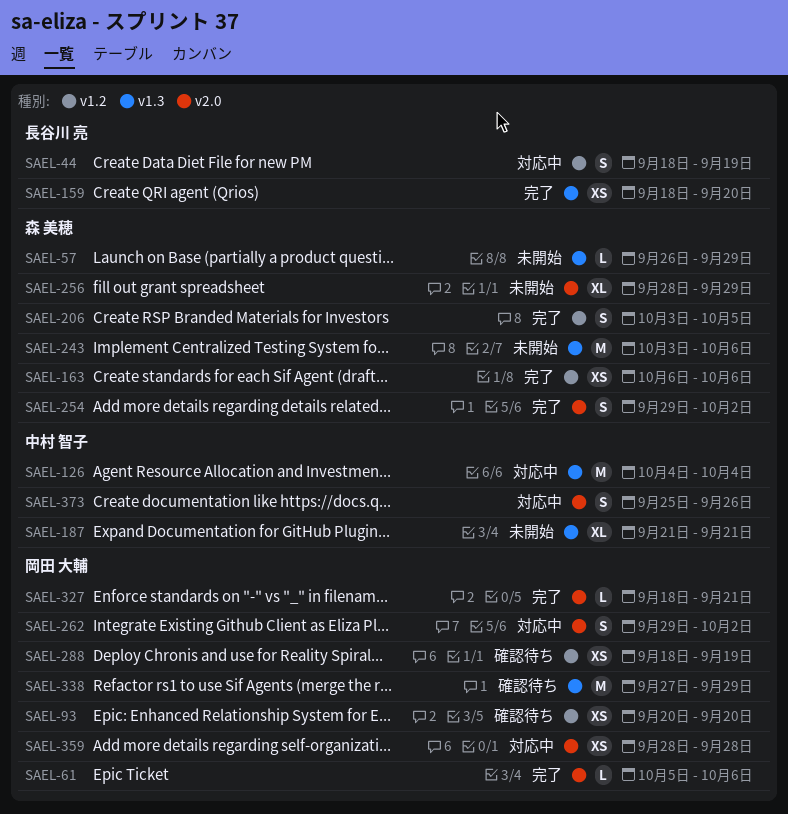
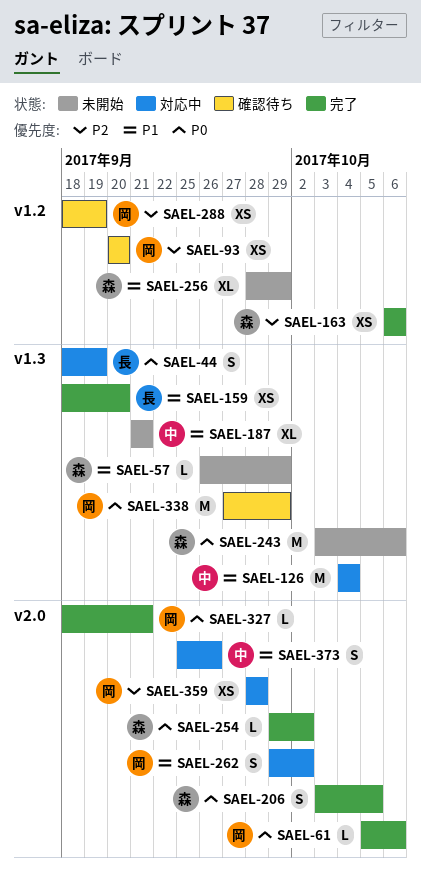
SAEL-44, label: v1.2 -> v1.3
SAEL-206, label: v1.2 -> v2.0
SAEL-254, estimate: S -> L
SAEL-256, label: v2.0 -> v1.2

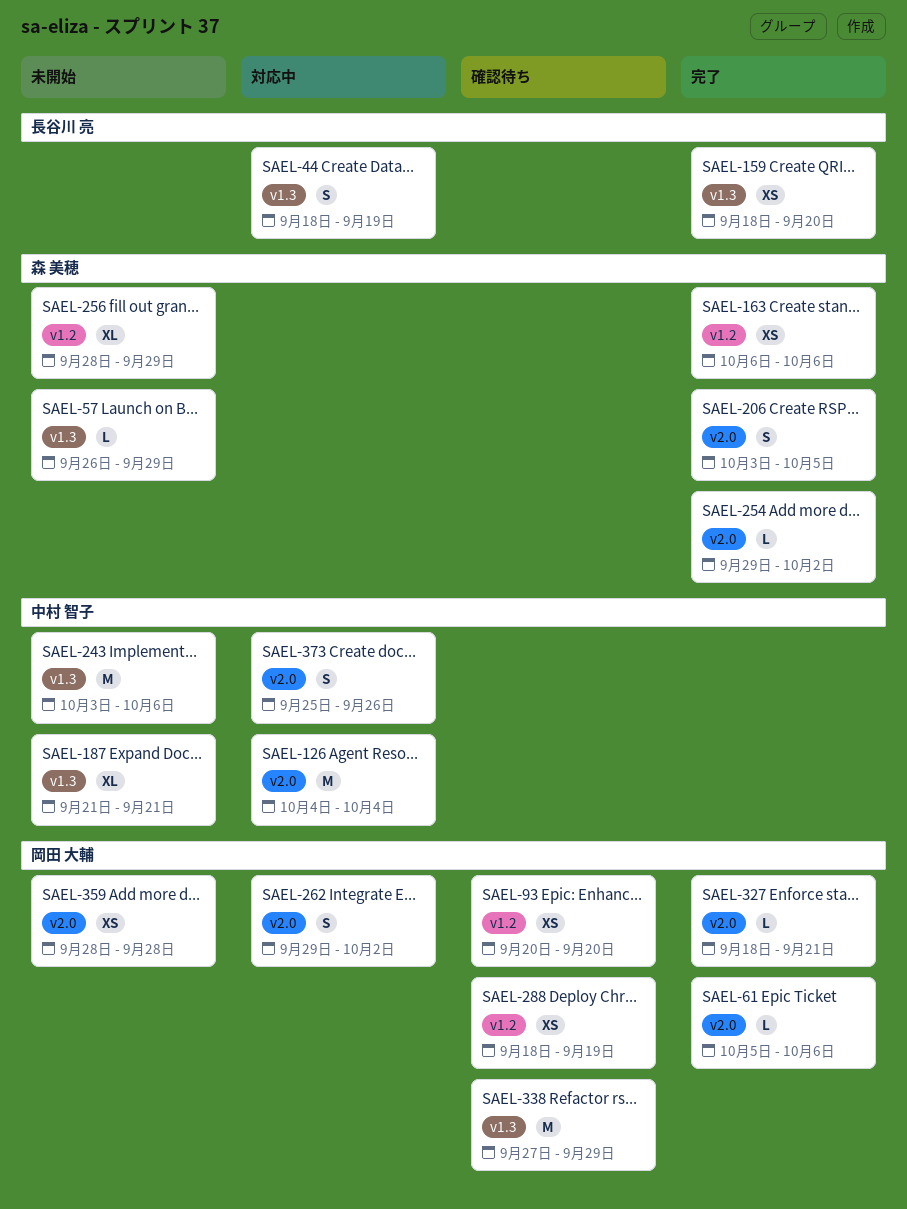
SAEL-126, label: v1.3 -> v2.0
SAEL-243, owner: 森 美穂 -> 中村 智子
SAEL-359, status: 対応中 -> 未開始

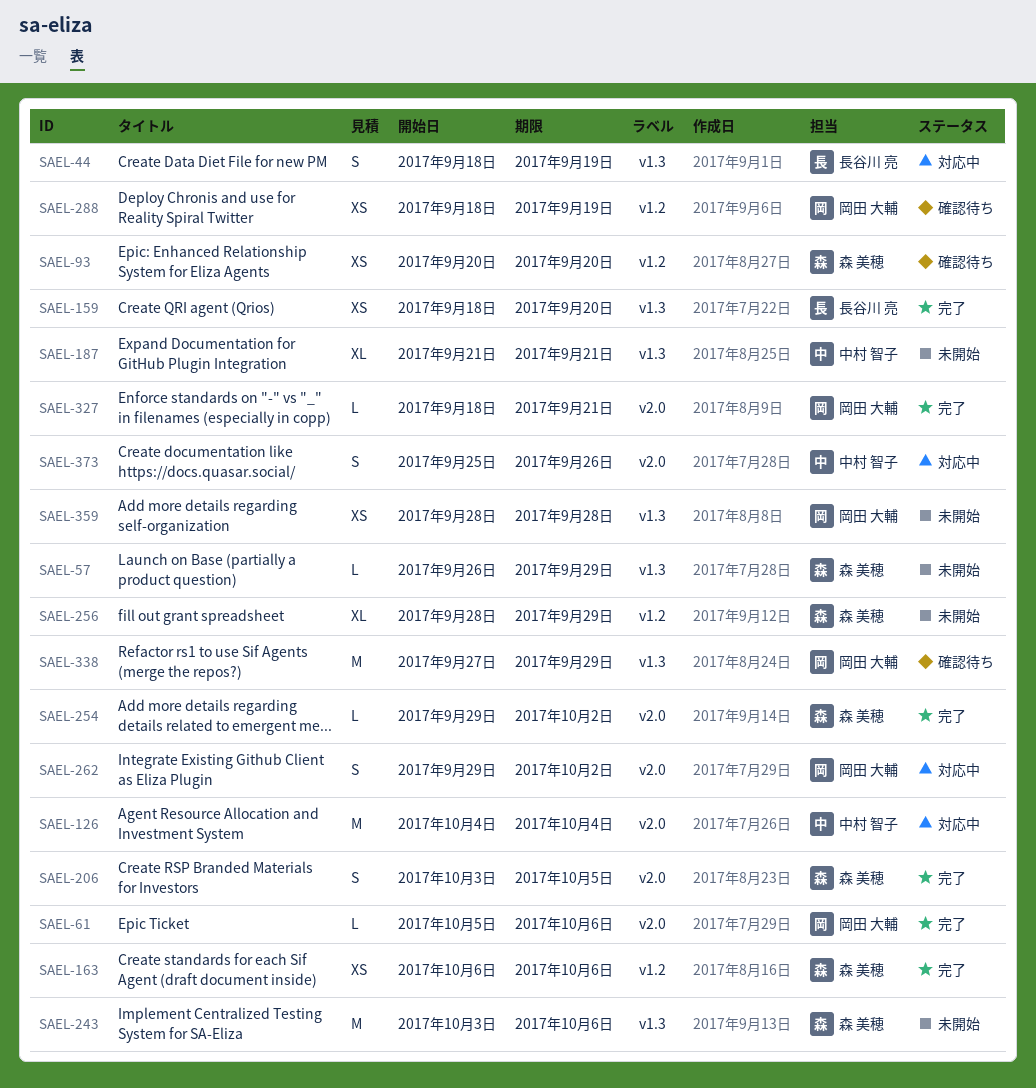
SAEL-93, owner: 岡田 大輔 -> 森 美穂
SAEL-243, owner: 中村 智子 -> 森 美穂
SAEL-359, label: v2.0 -> v1.3

